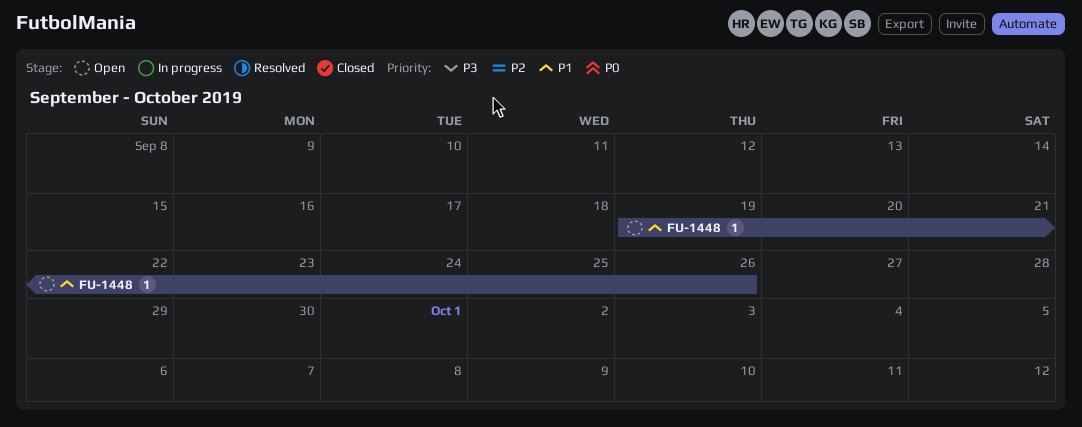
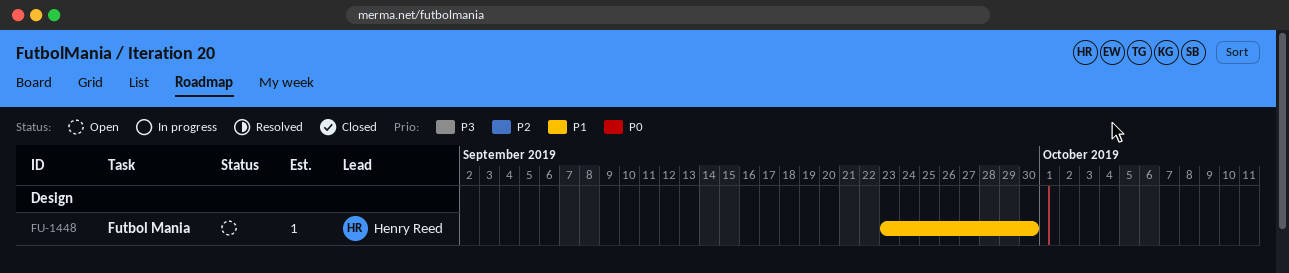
FU-1448, start: Sep 19 -> Sep 23
FU-1448, due: Sep 26 -> Sep 30

